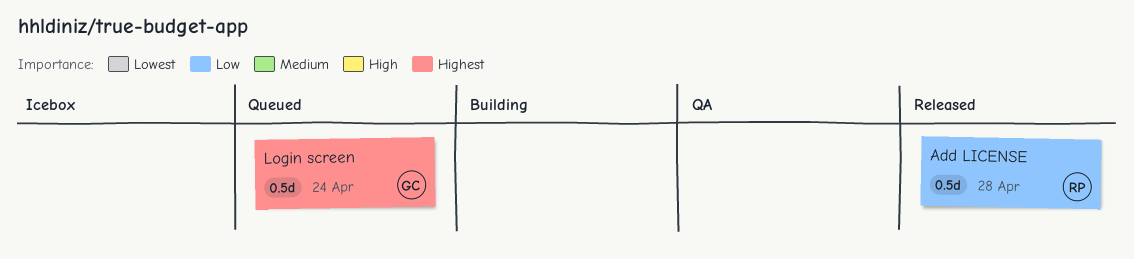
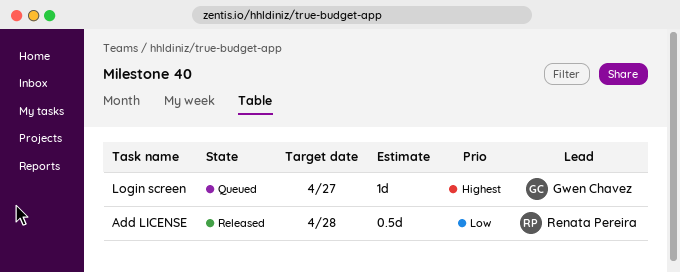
Login screen, estimate: 0.5d -> 1d
Login screen, due: Apr 24 -> Apr 27

